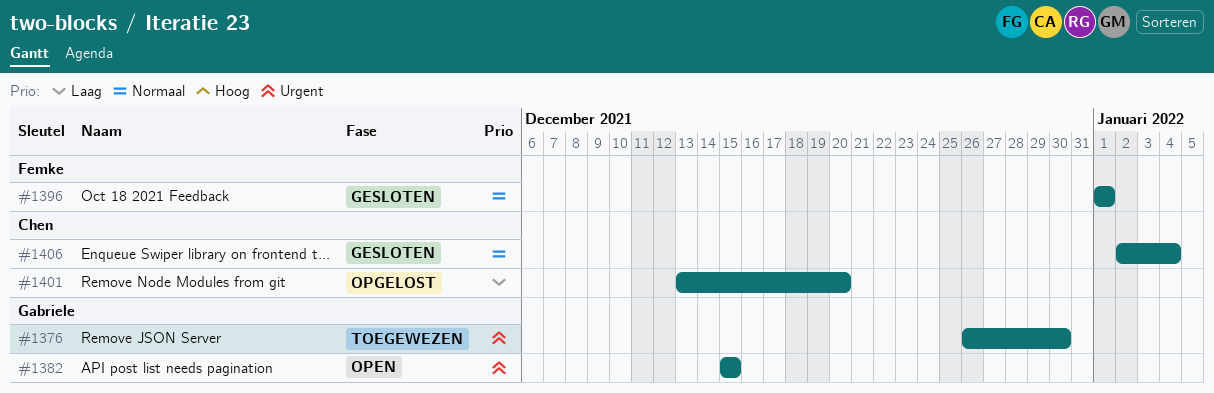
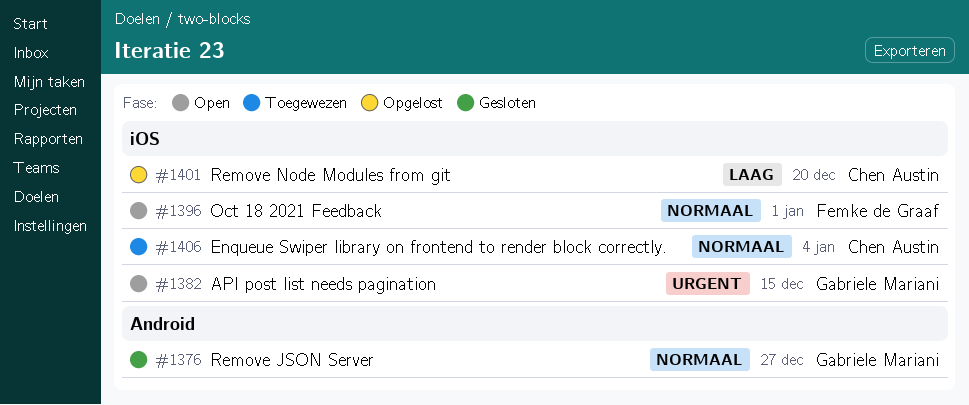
#1376, status: Toegewezen -> Gesloten
#1376, priority: Urgent -> Normaal
#1376, due: Dec 30 -> Dec 27
#1396, status: Gesloten -> Open
#1406, status: Gesloten -> Toegewezen

